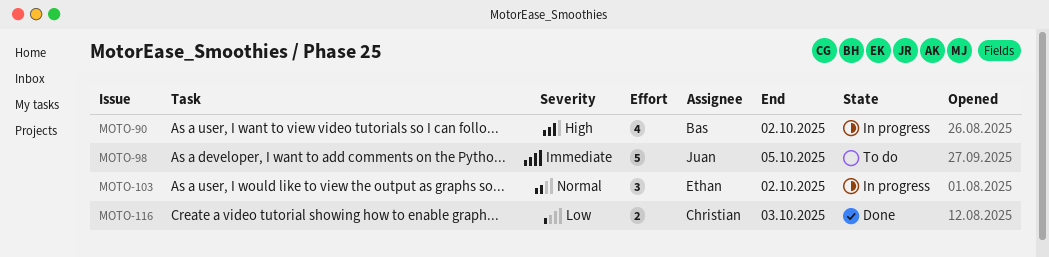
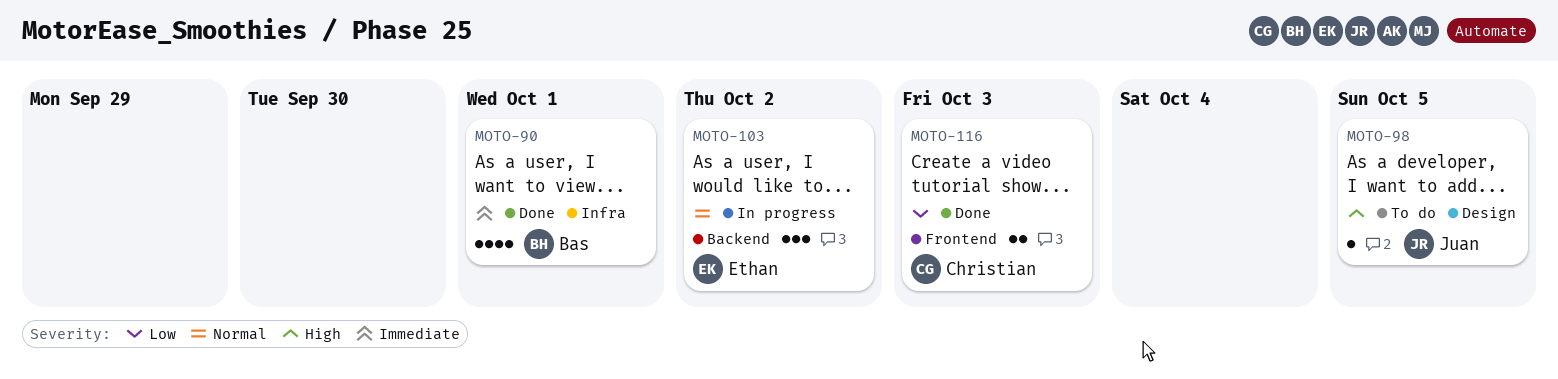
MOTO-90, status: In progress -> Done
MOTO-90, priority: High -> Immediate
MOTO-90, due: Oct 2 -> Oct 1
MOTO-98, priority: Immediate -> High
MOTO-98, estimate: 5 -> 1

